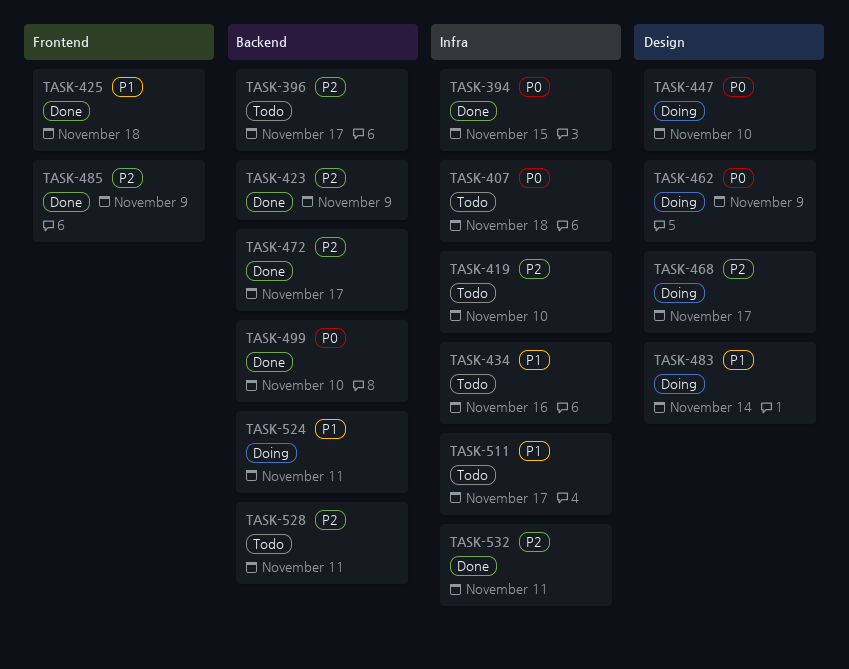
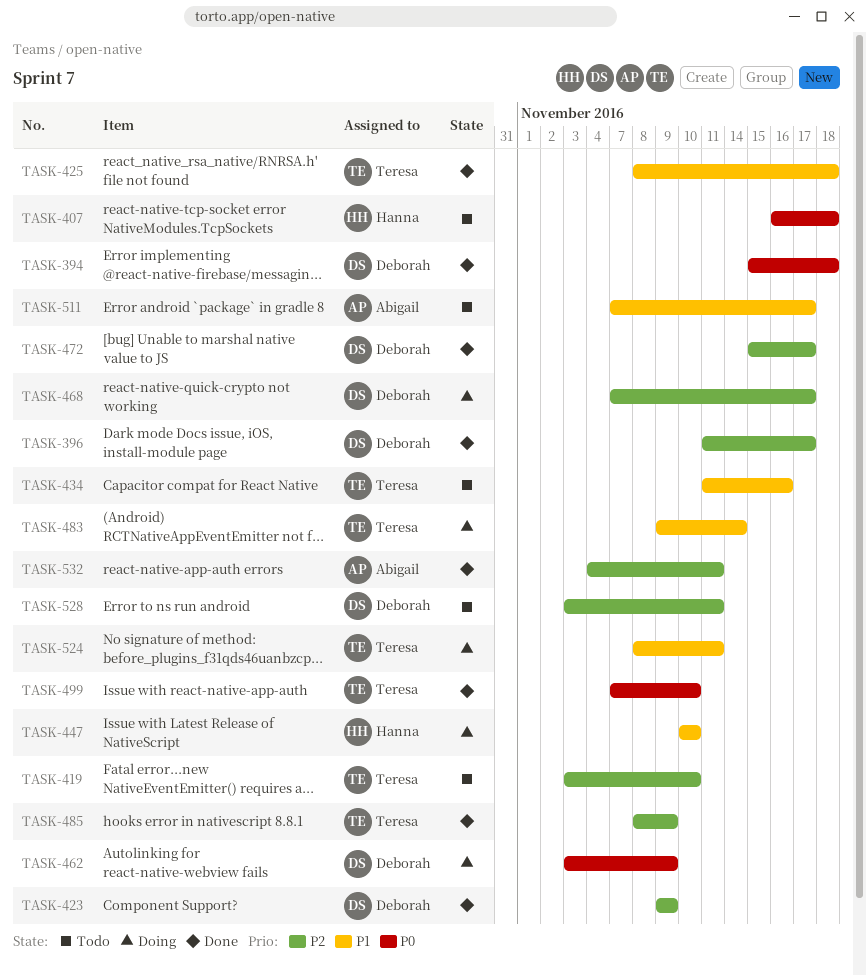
TASK-394, due: Nov 15 -> Nov 18
TASK-396, status: Todo -> Done
TASK-447, priority: P0 -> P1

